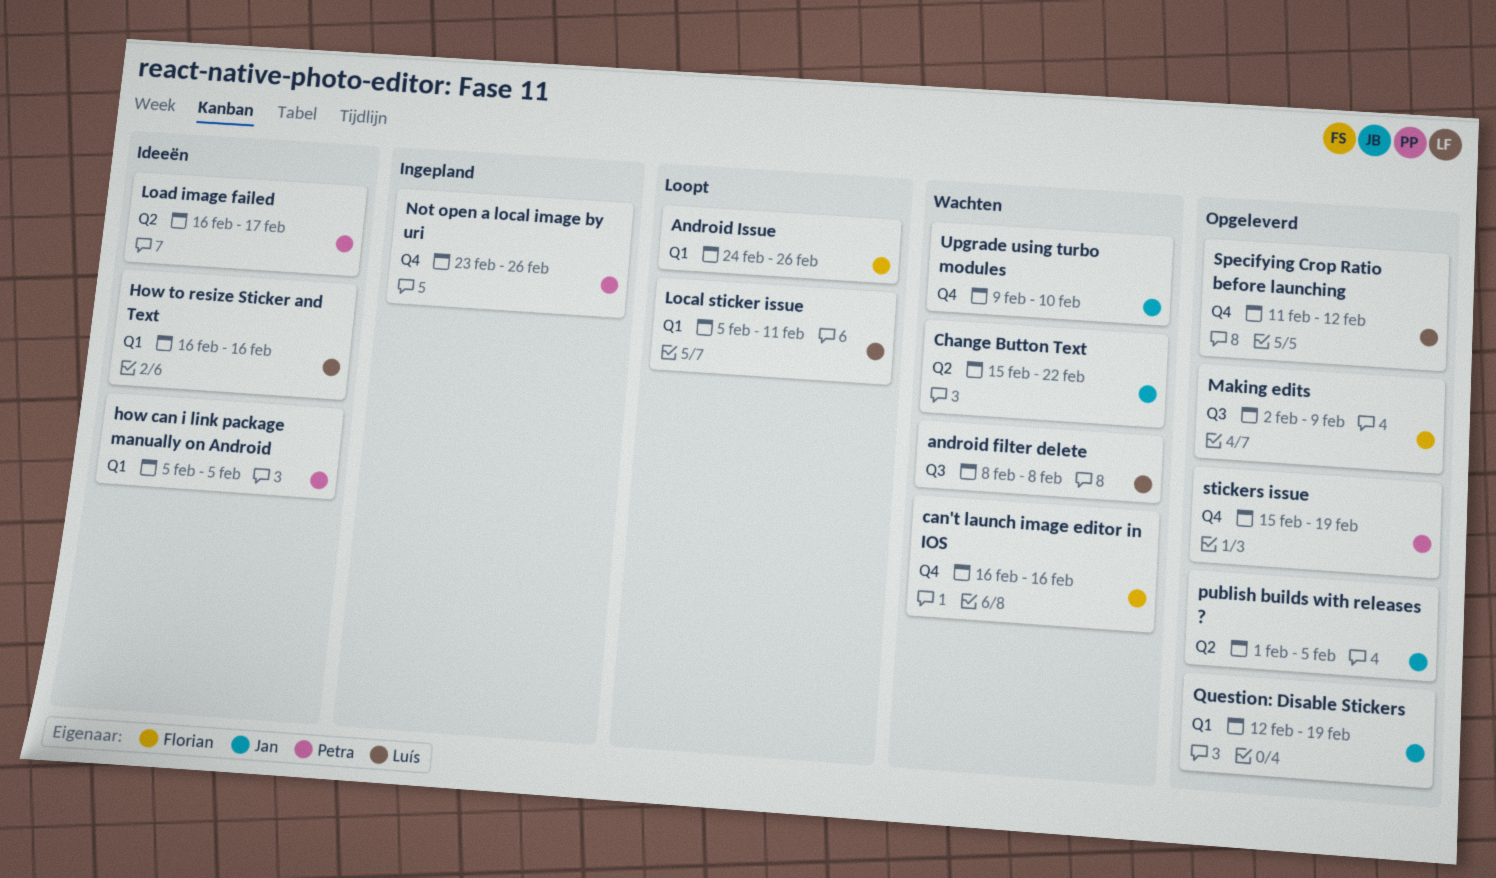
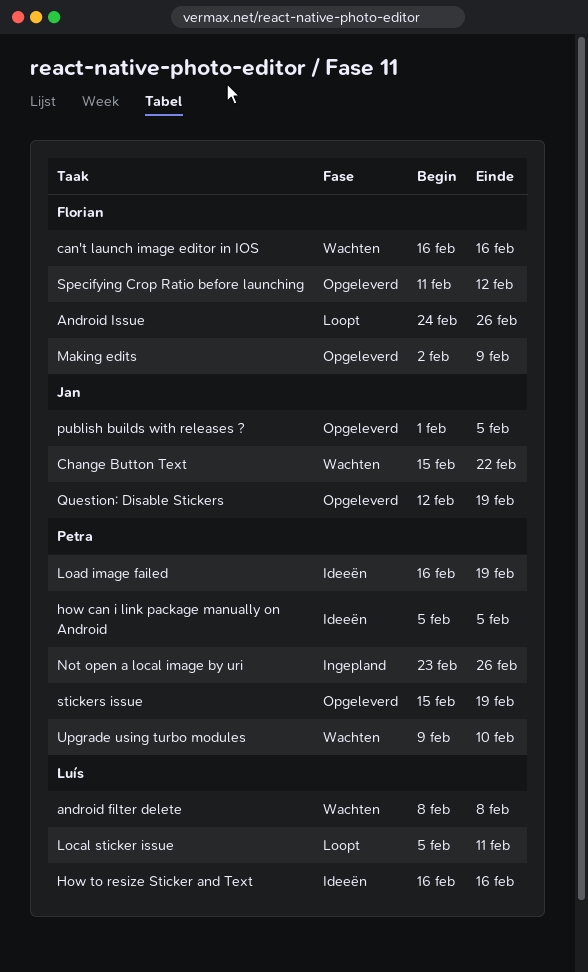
Load image failed, due: Feb 17 -> Feb 19
Specifying Crop Ratio before launching, owner: Luís -> Florian
Upgrade using turbo modules, owner: Jan -> Petra

